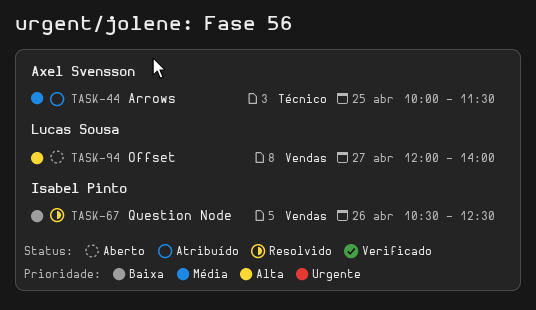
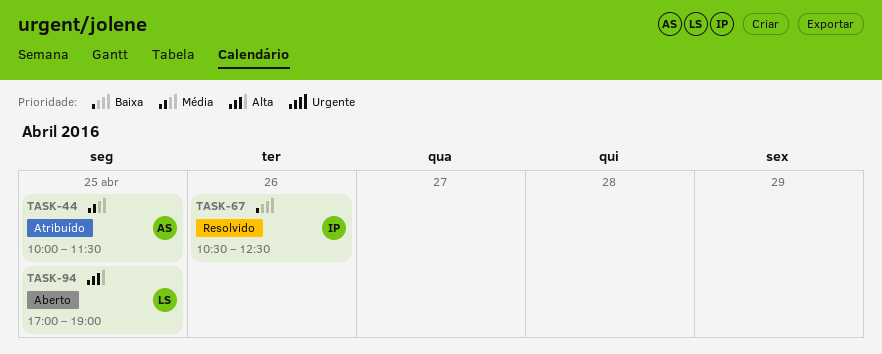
TASK-94, day: Apr 27 -> Apr 25
TASK-94, begins: 12:00 -> 17:00
TASK-94, ends: 14:00 -> 19:00

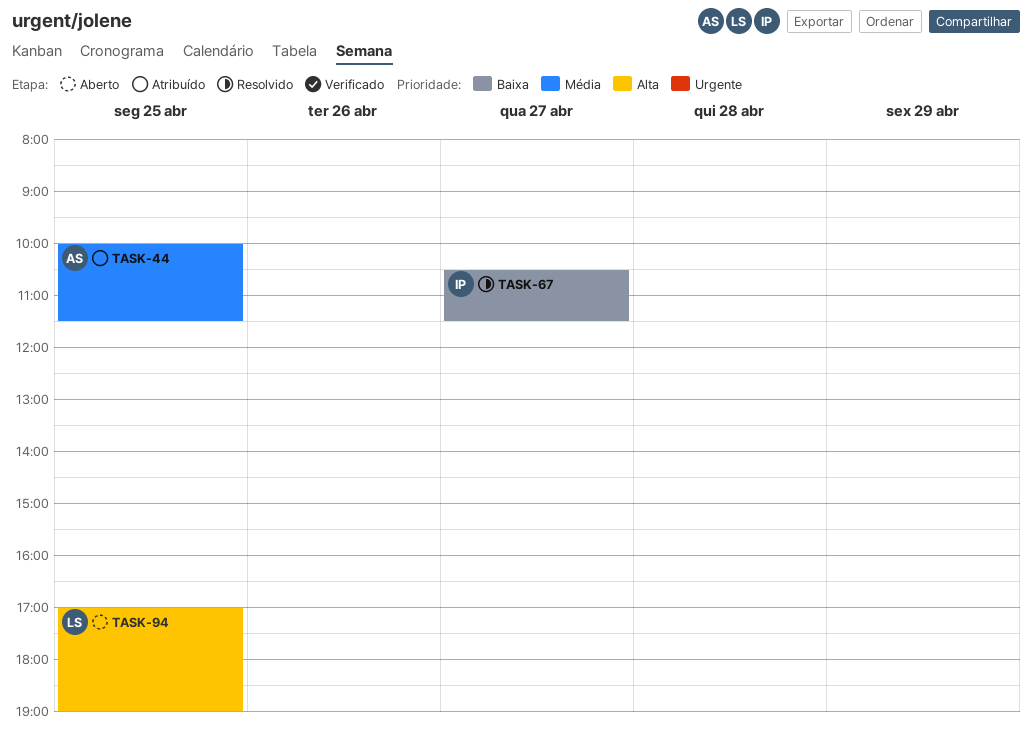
TASK-67, day: Apr 26 -> Apr 27
TASK-67, ends: 12:30 -> 11:30

